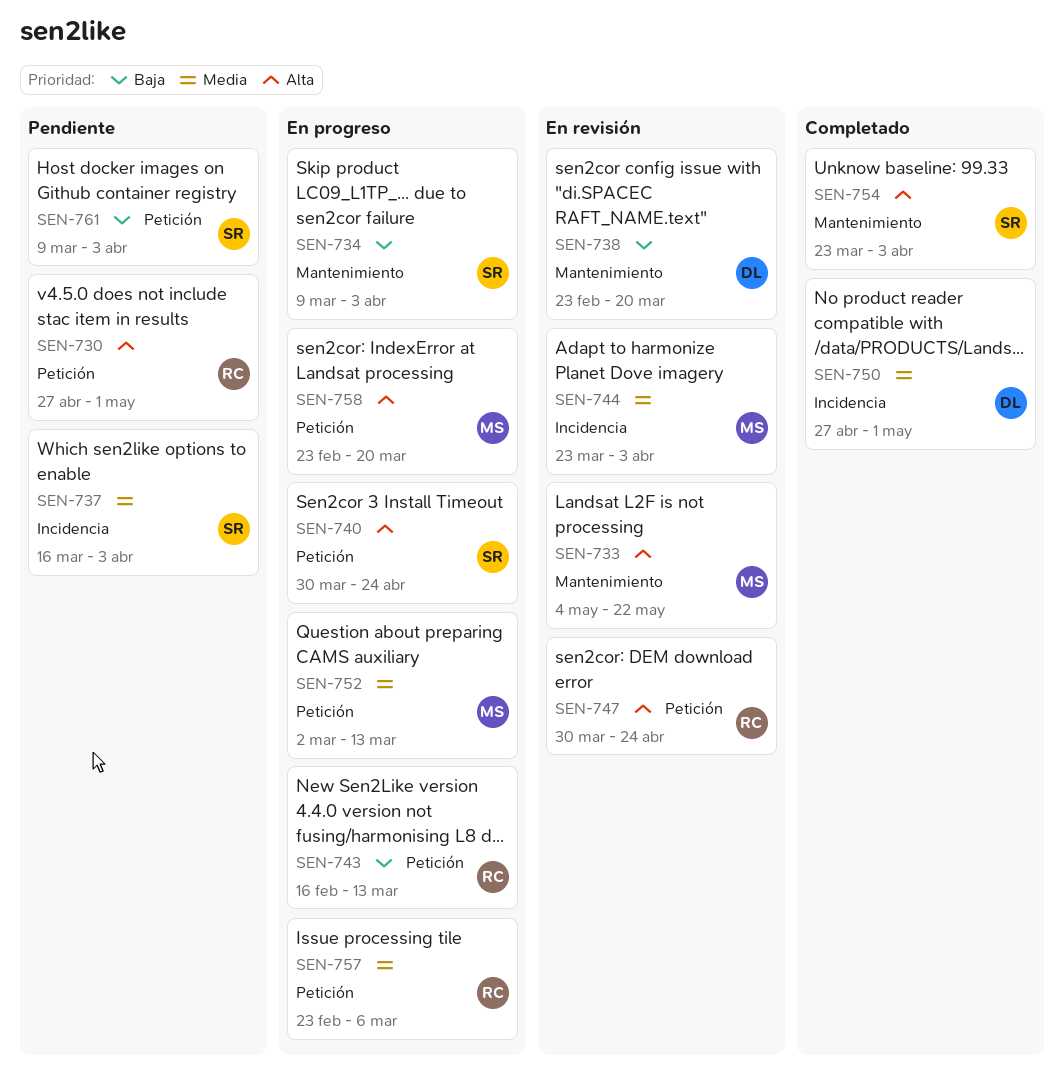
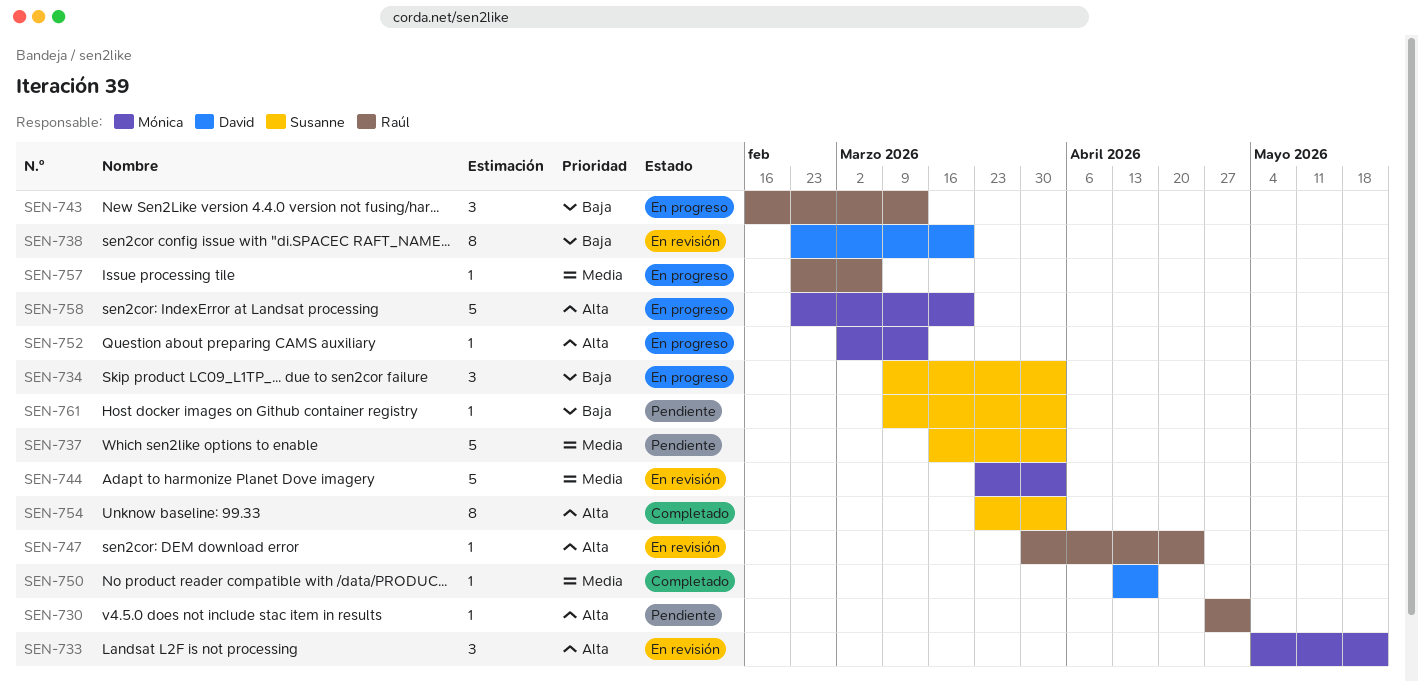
SEN-740: present -> none
SEN-750, start: Apr 27 -> Apr 13
SEN-750, due: May 1 -> Apr 17
SEN-752, priority: Media -> Alta

